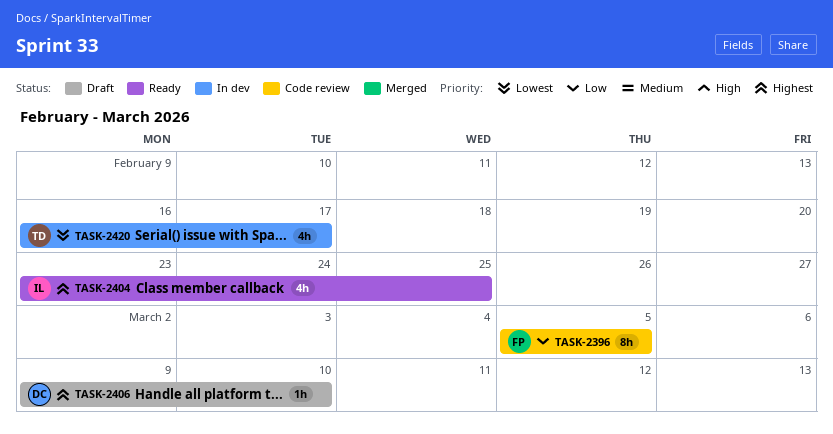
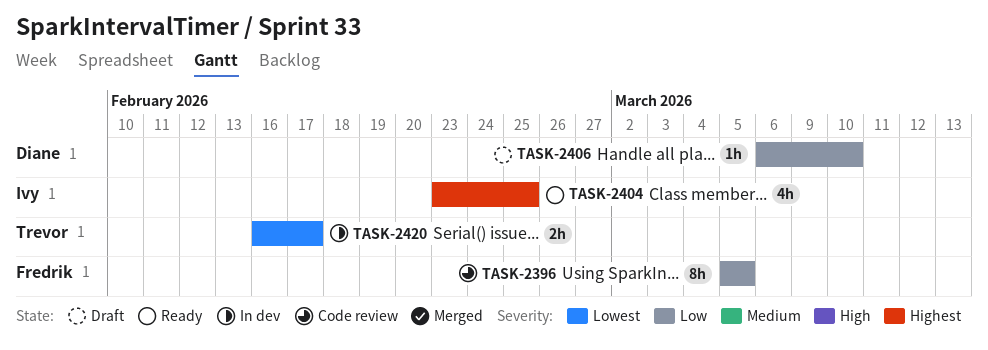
TASK-2406, priority: Highest -> Low
TASK-2406, start: Mar 9 -> Mar 6
TASK-2420, estimate: 4h -> 2h

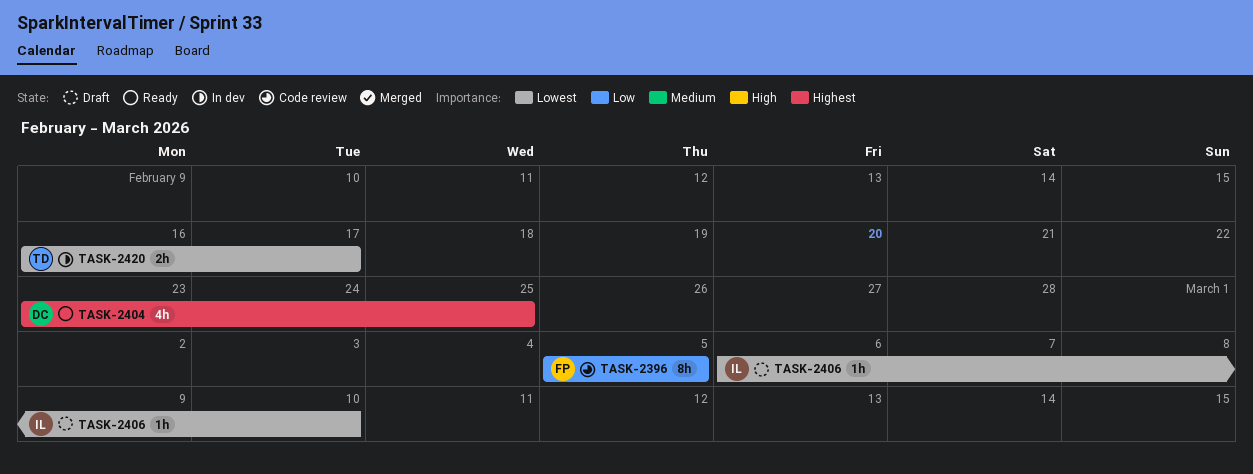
TASK-2404, owner: Ivy -> Diane
TASK-2406, owner: Diane -> Ivy
TASK-2406, priority: Low -> Lowest

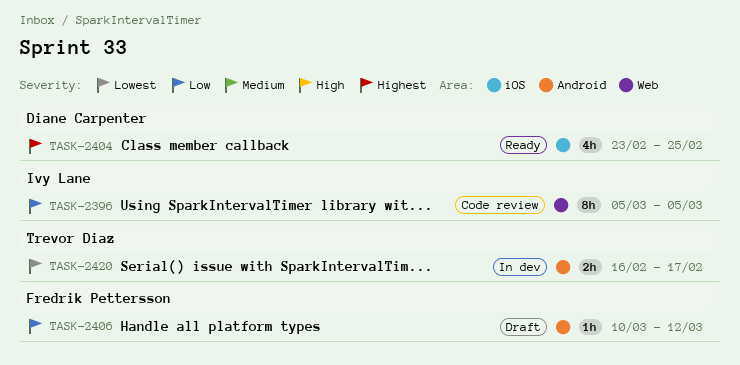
TASK-2396, owner: Fredrik Pettersson -> Ivy Lane
TASK-2406, owner: Ivy Lane -> Fredrik Pettersson
TASK-2406, priority: Lowest -> Low
TASK-2406, start: Mar 6 -> Mar 10
TASK-2406, due: Mar 10 -> Mar 12

